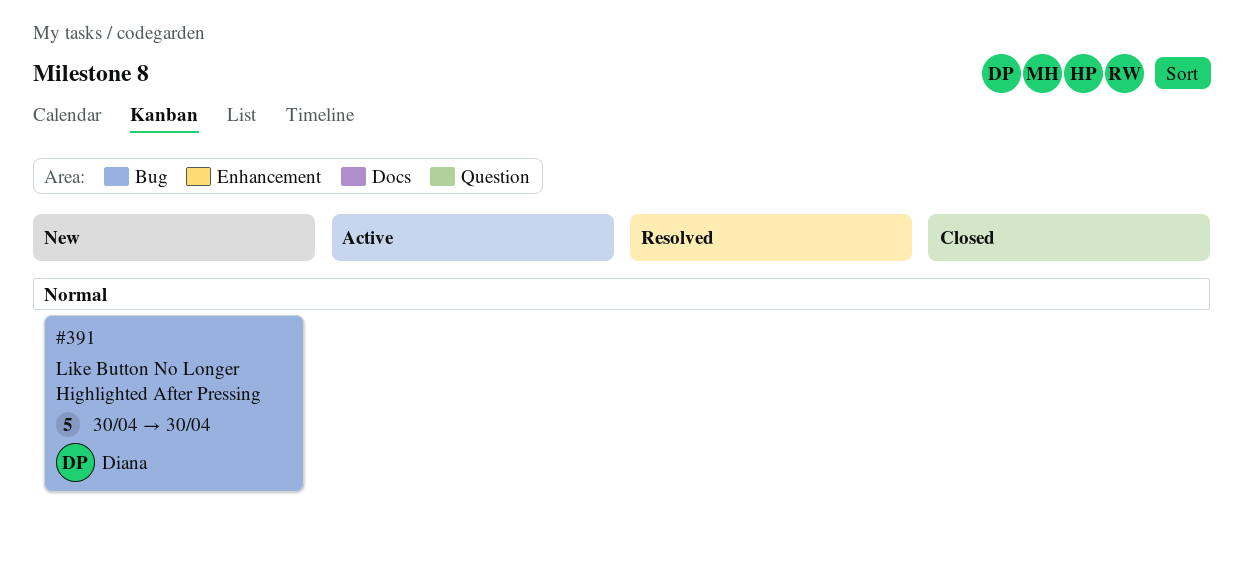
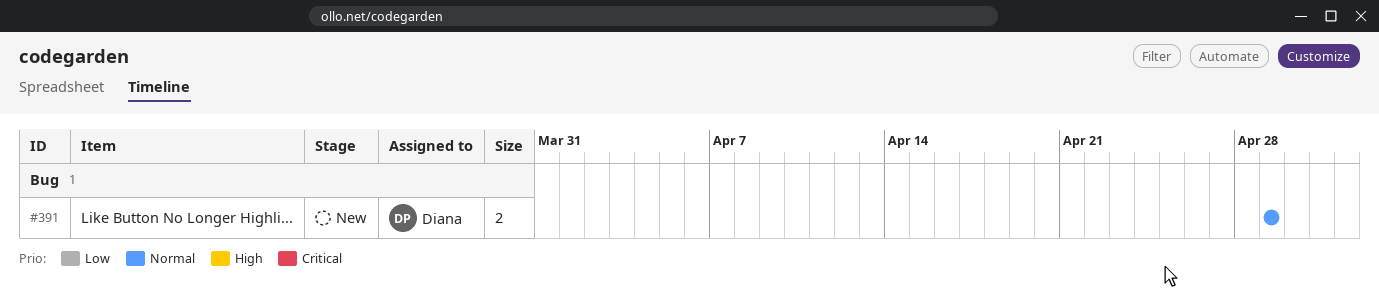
#391, estimate: 5 -> 2
#391, start: Apr 30 -> Apr 29
#391, due: Apr 30 -> Apr 29

